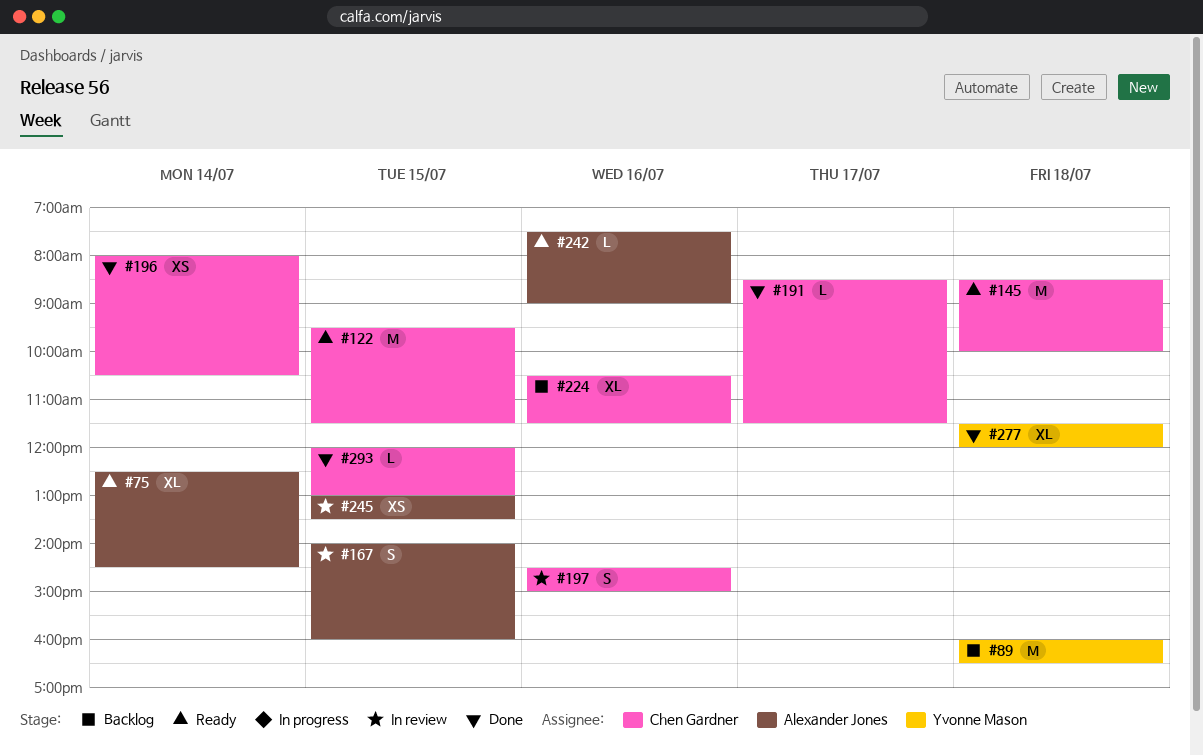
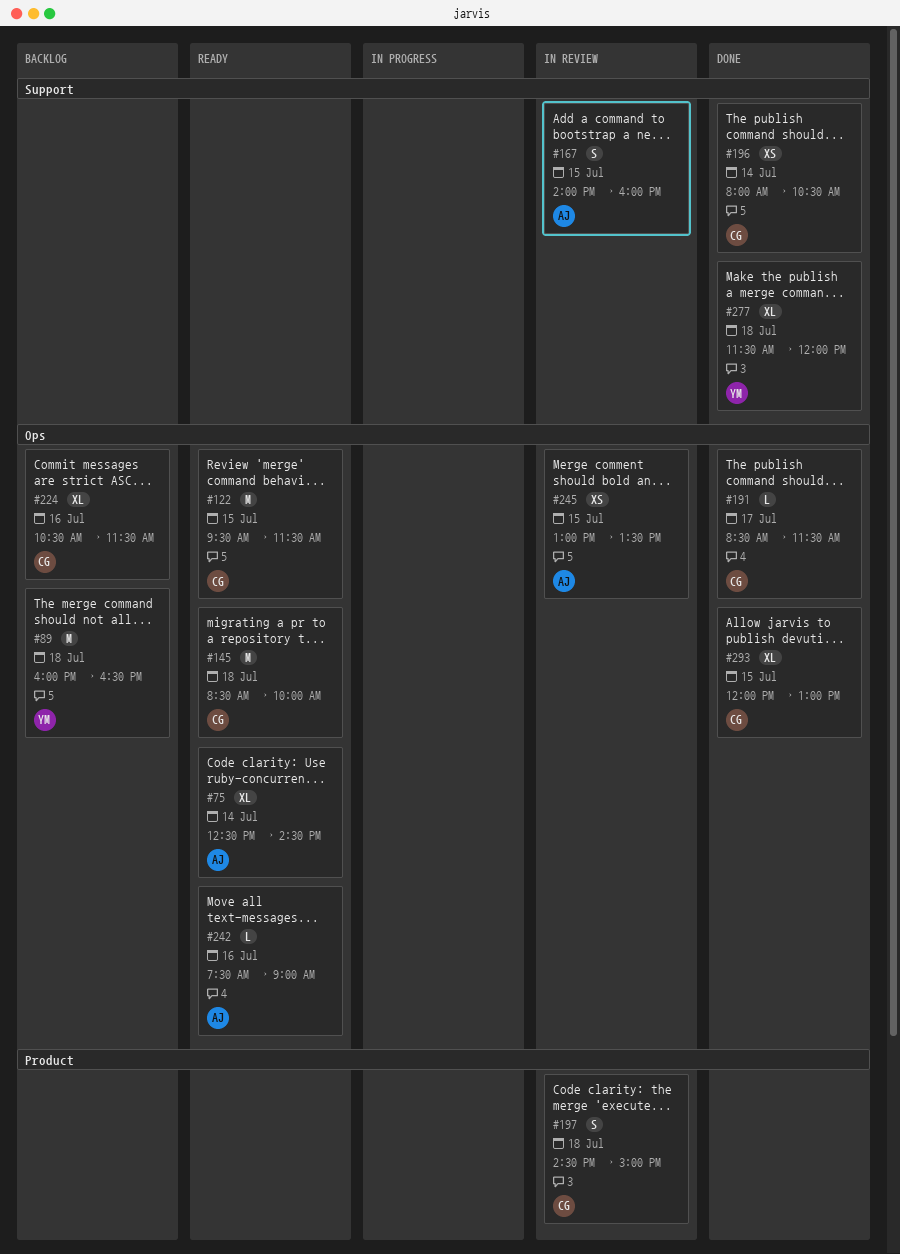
#197, day: Jul 16 -> Jul 18
#293, estimate: L -> XL

